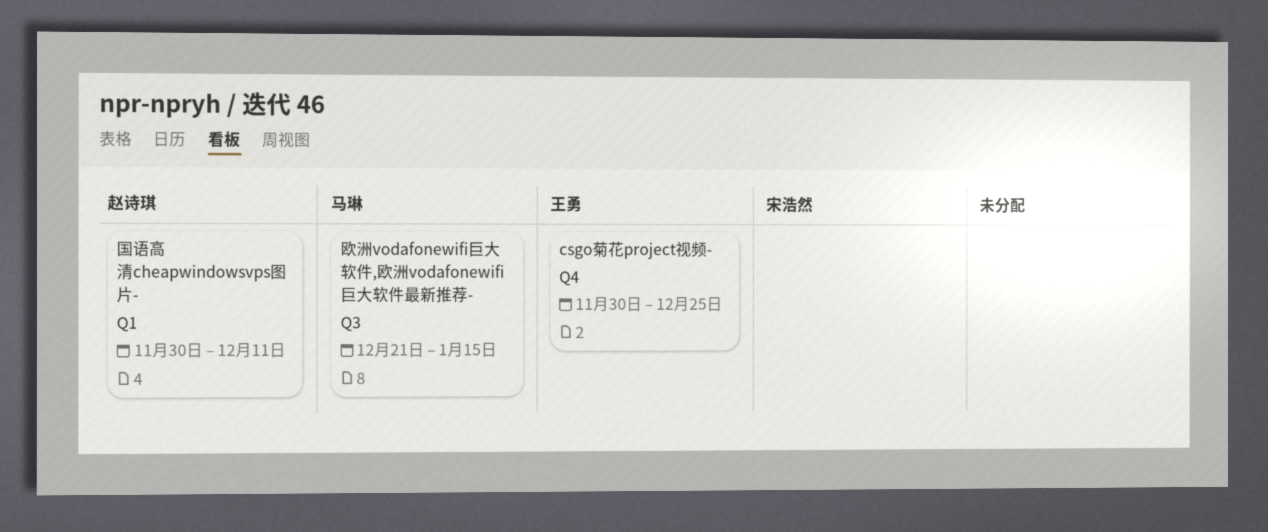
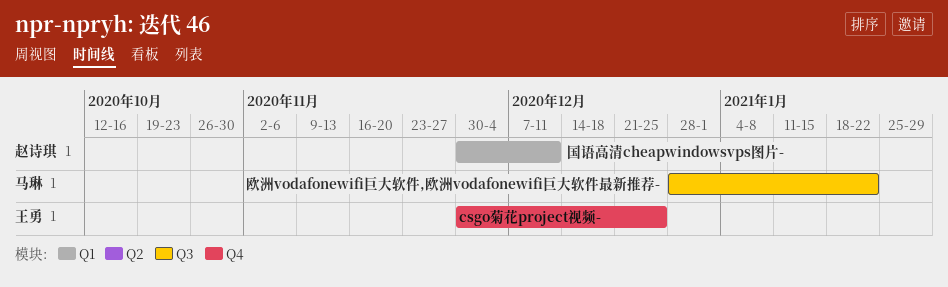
欧洲vodafonewifi巨大软件,欧洲vodafonewifi巨大软件最新推荐-, start: Dec 21 -> Dec 28
欧洲vodafonewifi巨大软件,欧洲vodafonewifi巨大软件最新推荐-, due: Jan 15 -> Jan 22

